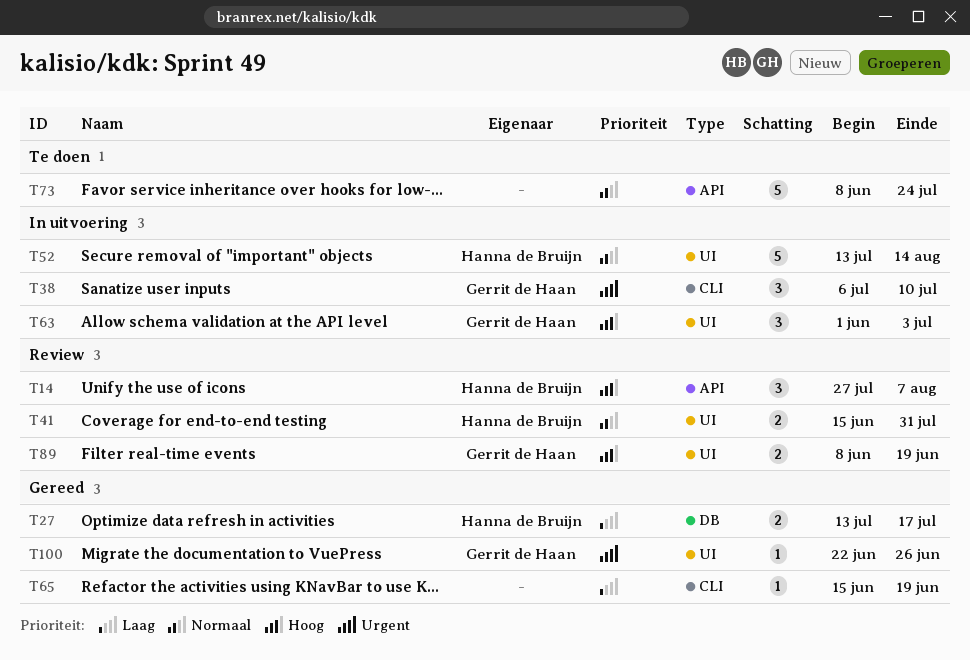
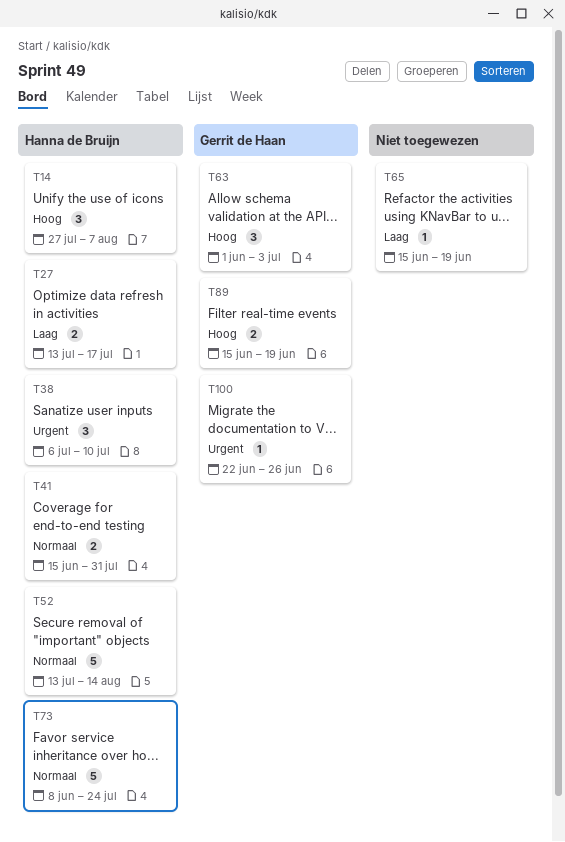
T38, owner: Gerrit de Haan -> Hanna de Bruijn
T73, owner: none -> Hanna de Bruijn
T89, start: Jun 8 -> Jun 15

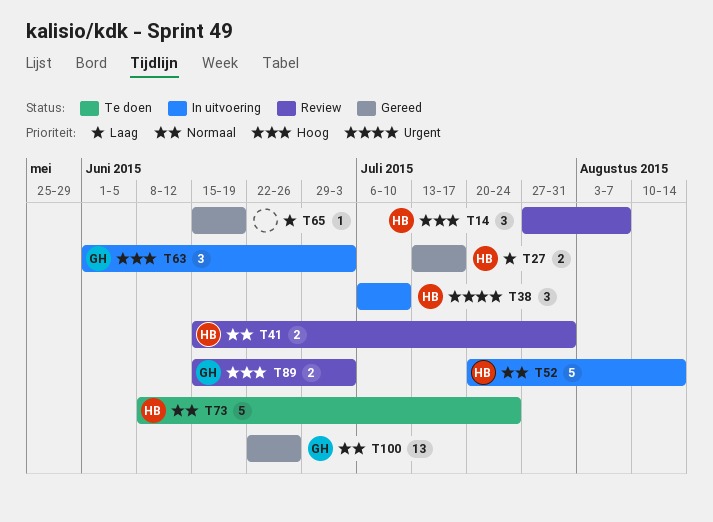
T52, start: Jul 13 -> Jul 20
T89, due: Jun 19 -> Jul 3
T100, priority: Urgent -> Normaal
T100, estimate: 1 -> 13

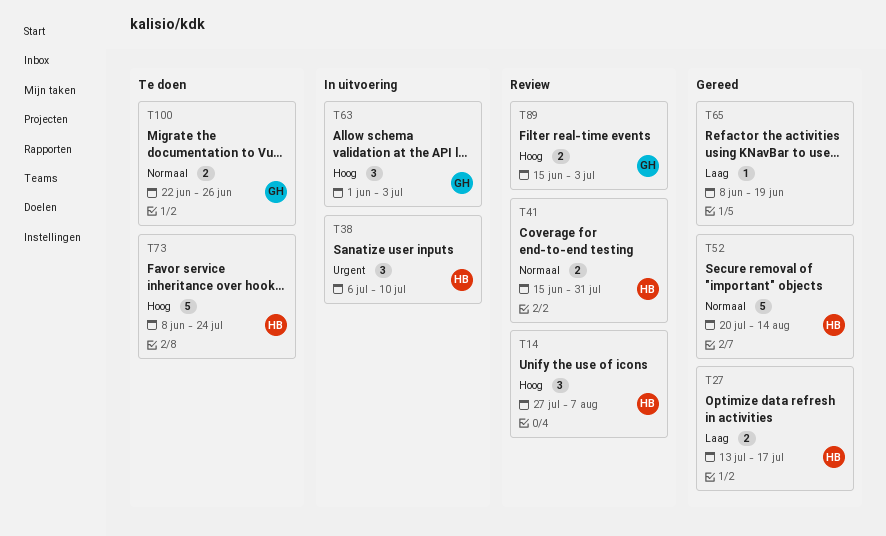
T52, status: In uitvoering -> Gereed
T65, start: Jun 15 -> Jun 8
T73, priority: Normaal -> Hoog
T100, status: Gereed -> Te doen
T100, estimate: 13 -> 2

